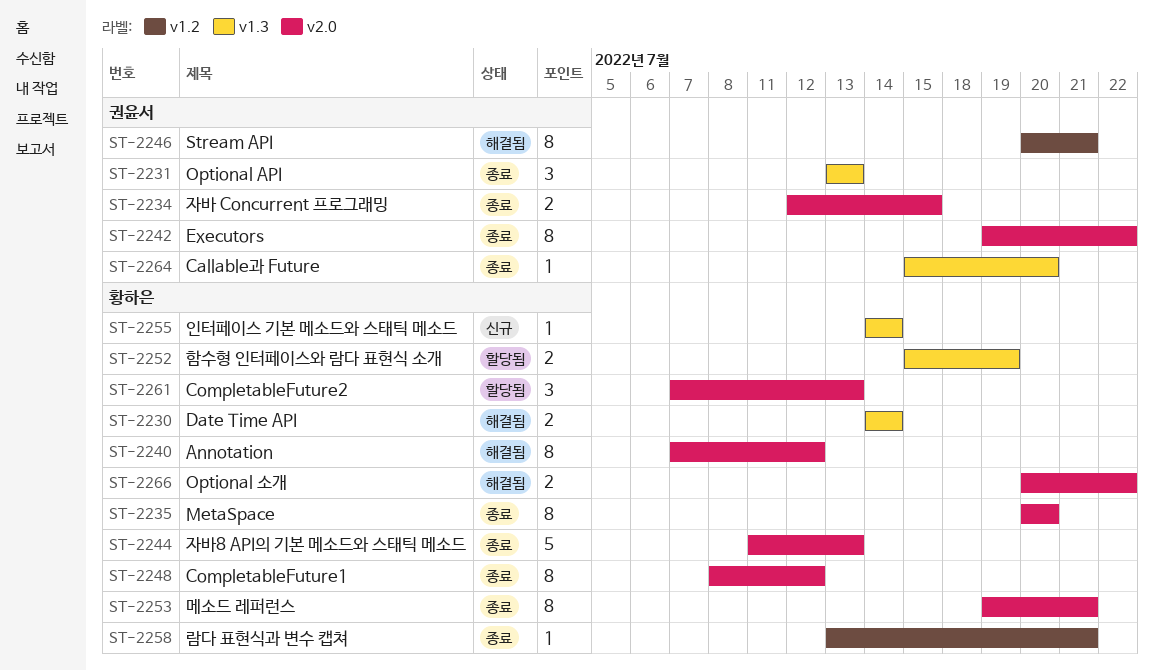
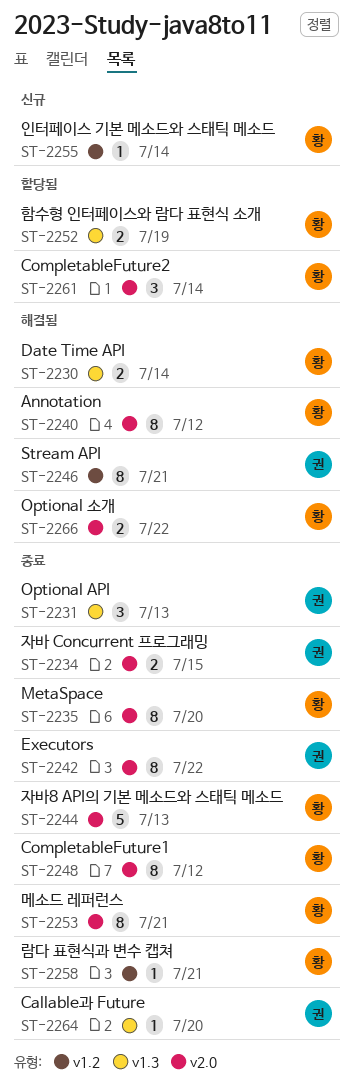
ST-2255, label: v1.3 -> v1.2
ST-2261, due: Jul 13 -> Jul 14

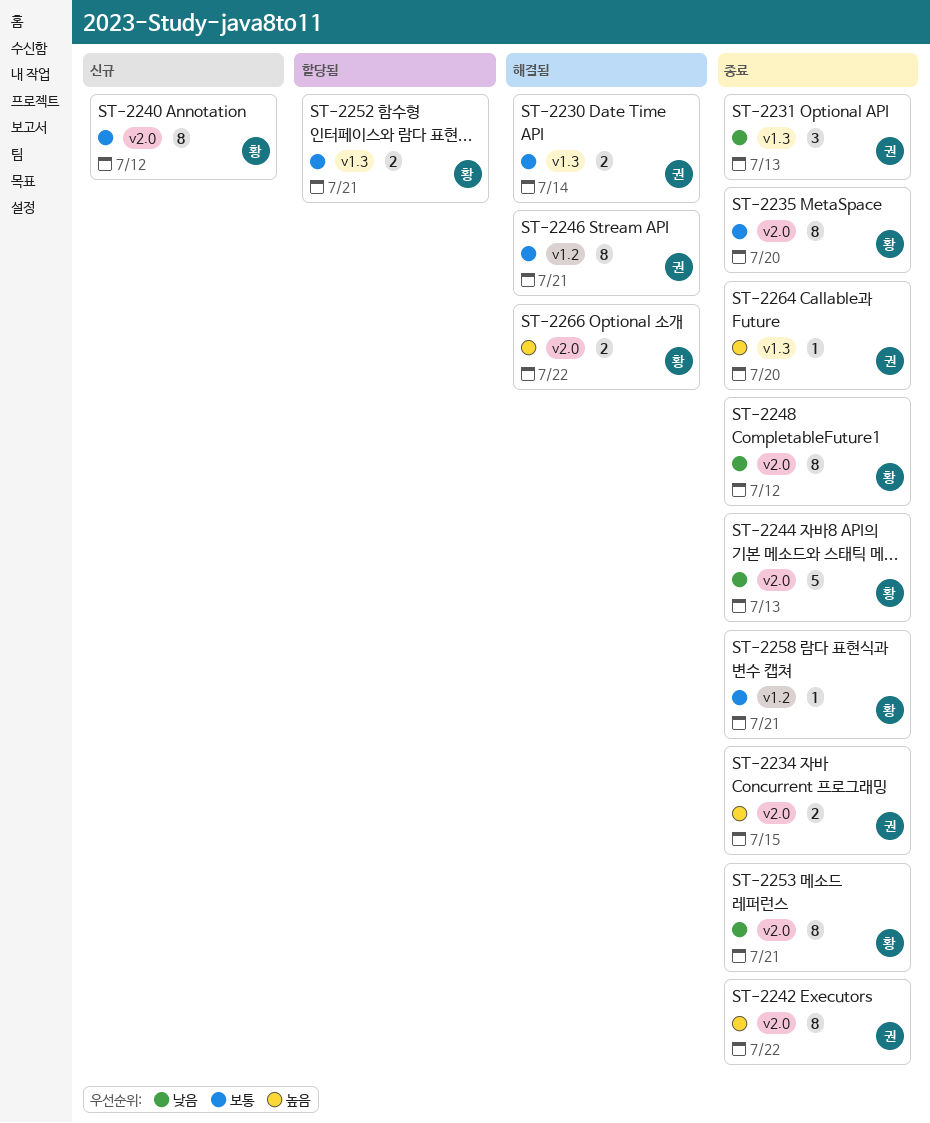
ST-2230, owner: 황 -> 권
ST-2240, status: 해결됨 -> 신규
ST-2252, due: Jul 19 -> Jul 21
ST-2255: present -> none
ST-2261: present -> none

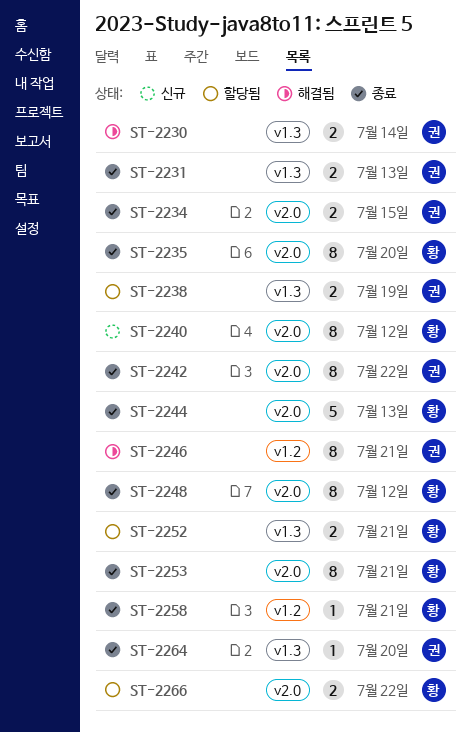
ST-2231, estimate: 3 -> 2
ST-2238: none -> present
ST-2266, status: 해결됨 -> 할당됨

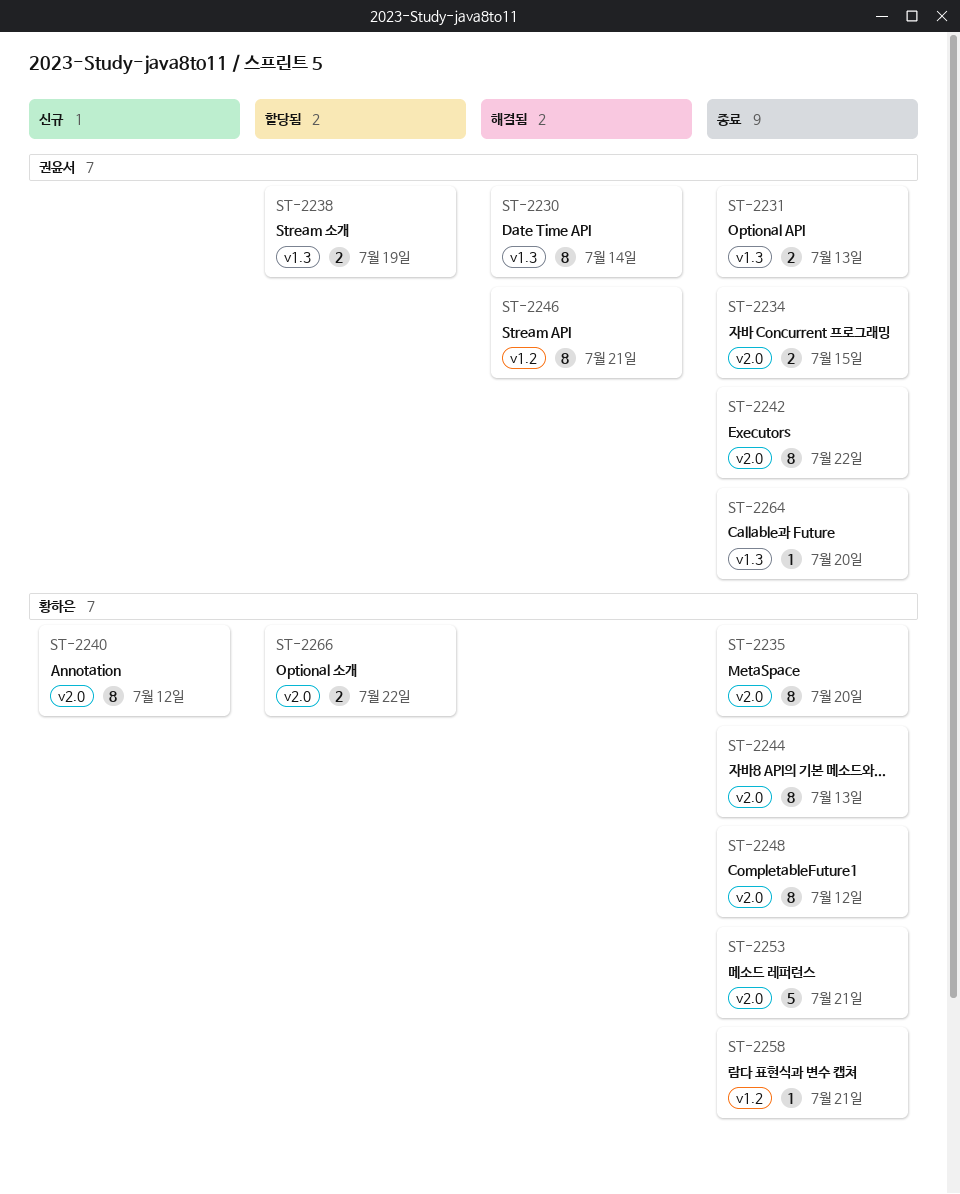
ST-2230, estimate: 2 -> 8
ST-2244, estimate: 5 -> 8
ST-2252: present -> none
ST-2253, estimate: 8 -> 5

